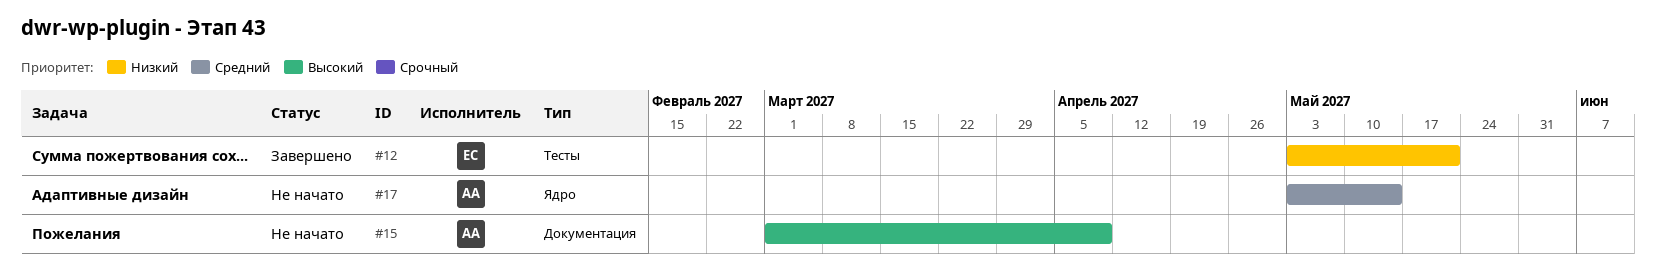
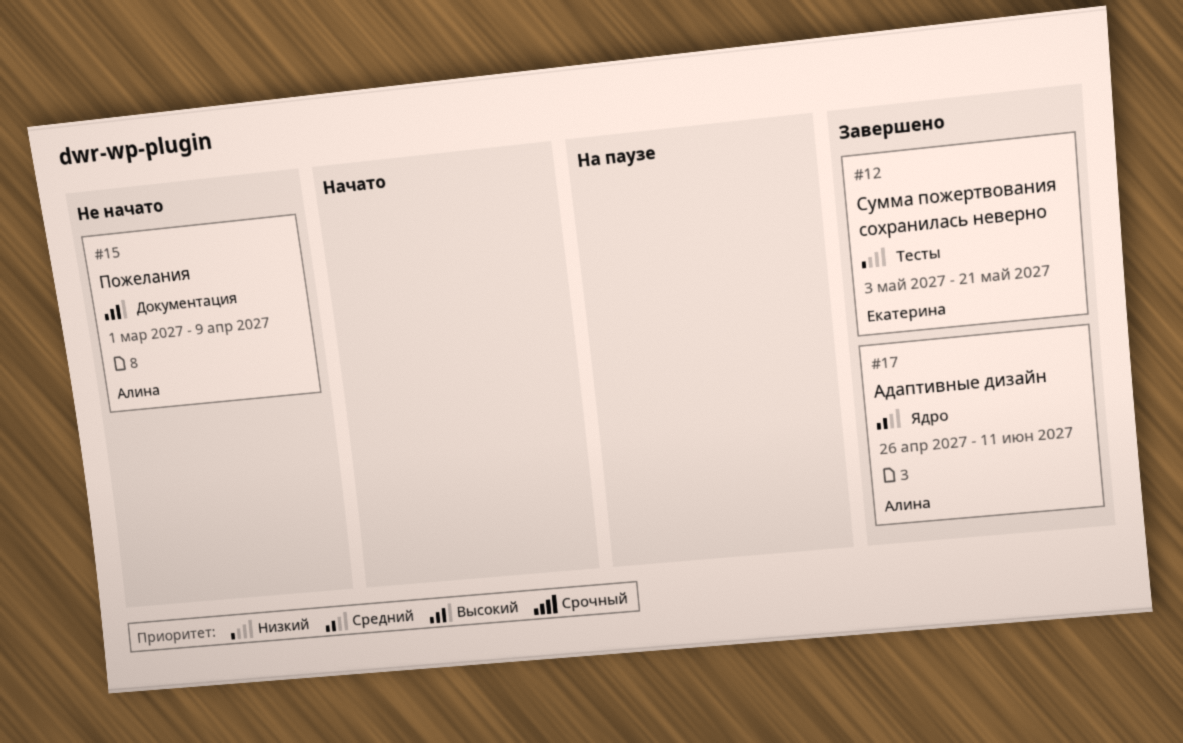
#17, status: Не начато -> Завершено
#17, start: May 3 -> Apr 26
#17, due: May 14 -> Jun 11

